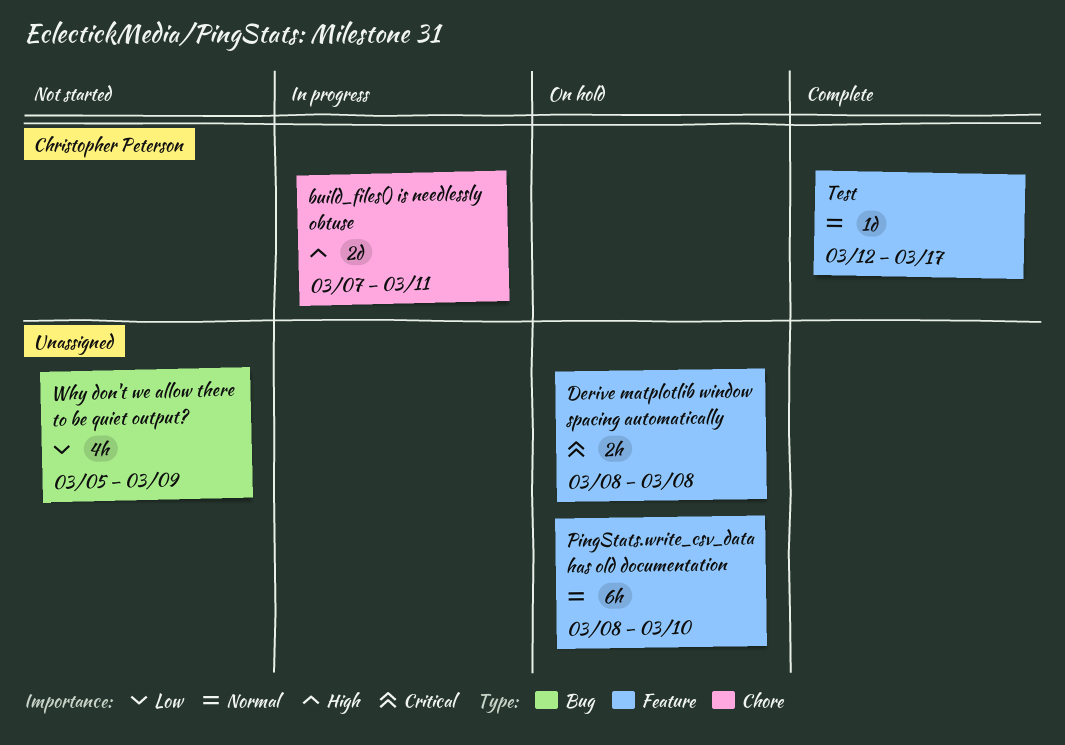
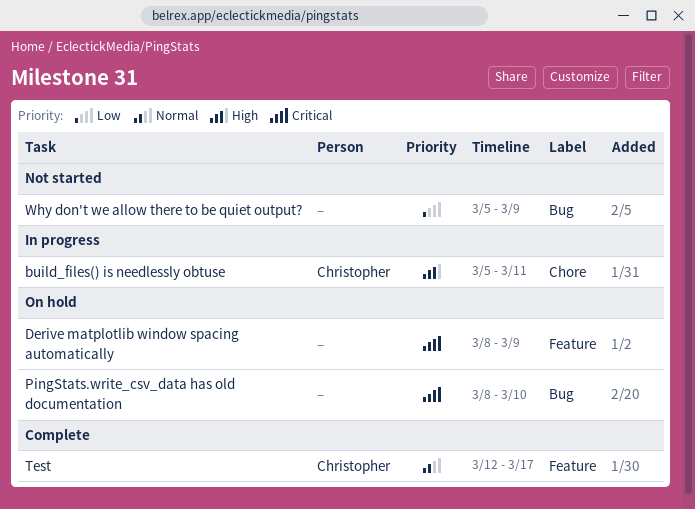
build_files() is needlessly obtuse, start: Mar 7 -> Mar 5
Derive matplotlib window spacing automatically, due: Mar 8 -> Mar 9
PingStats.write_csv_data has old documentation, priority: Normal -> Critical
PingStats.write_csv_data has old documentation, label: Feature -> Bug

